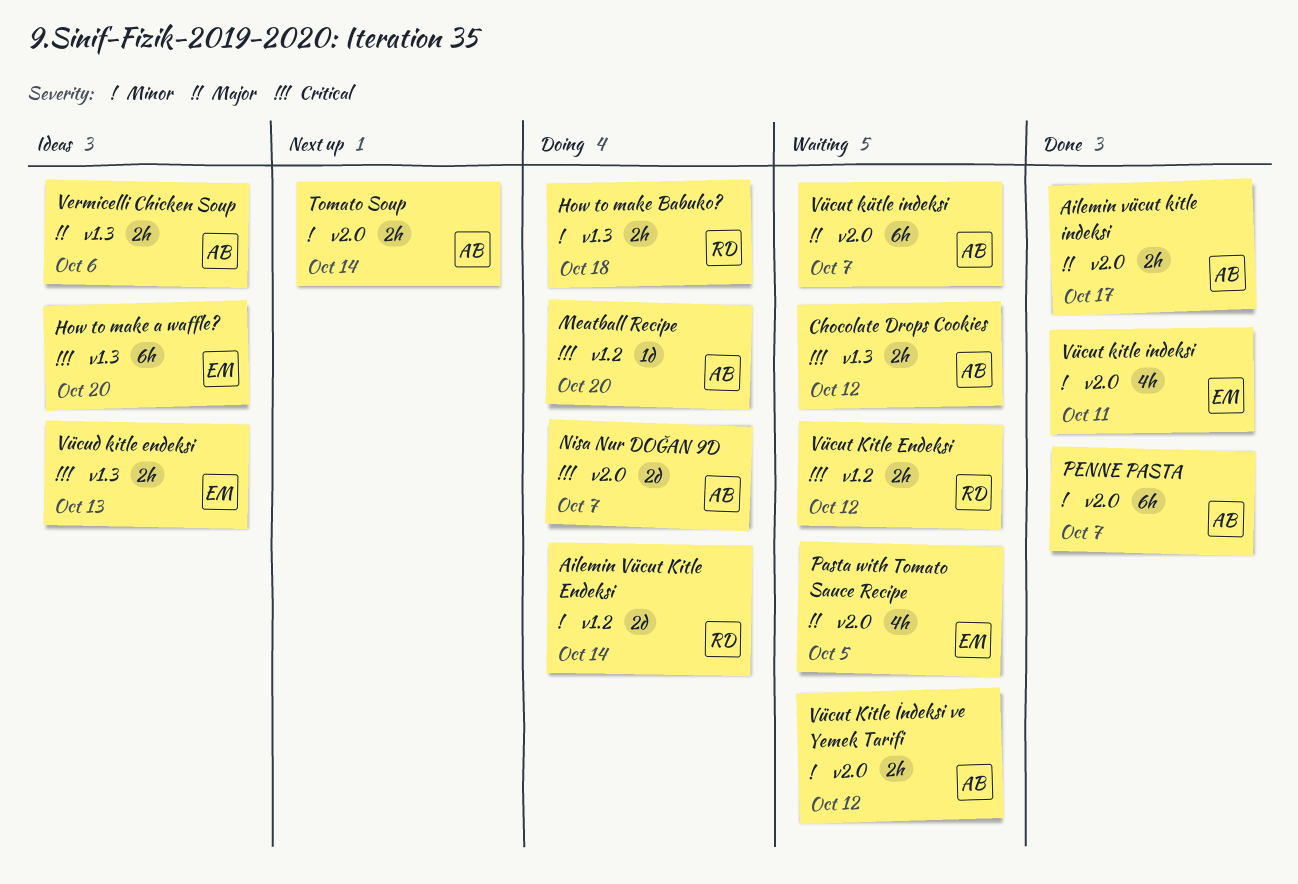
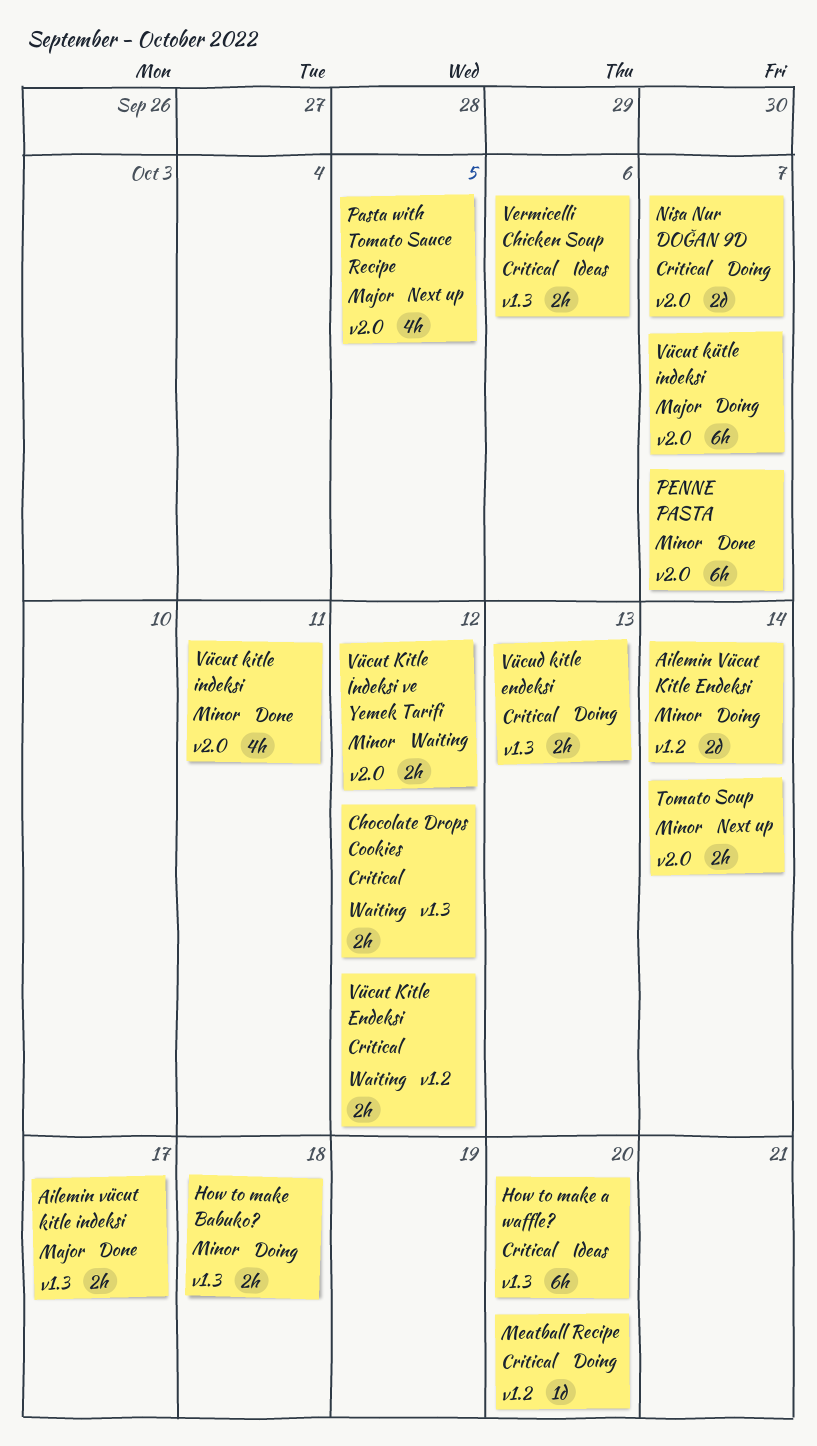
Ailemin vücut kitle indeksi, label: v2.0 -> v1.3
Pasta with Tomato Sauce Recipe, status: Waiting -> Next up
Vermicelli Chicken Soup, priority: Major -> Critical
Vücud kitle endeksi, status: Ideas -> Doing
Vücut kütle indeksi, status: Waiting -> Doing

